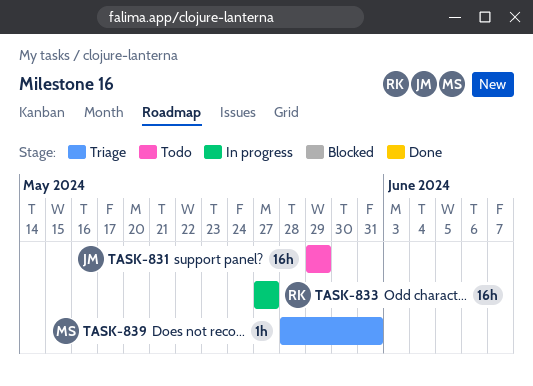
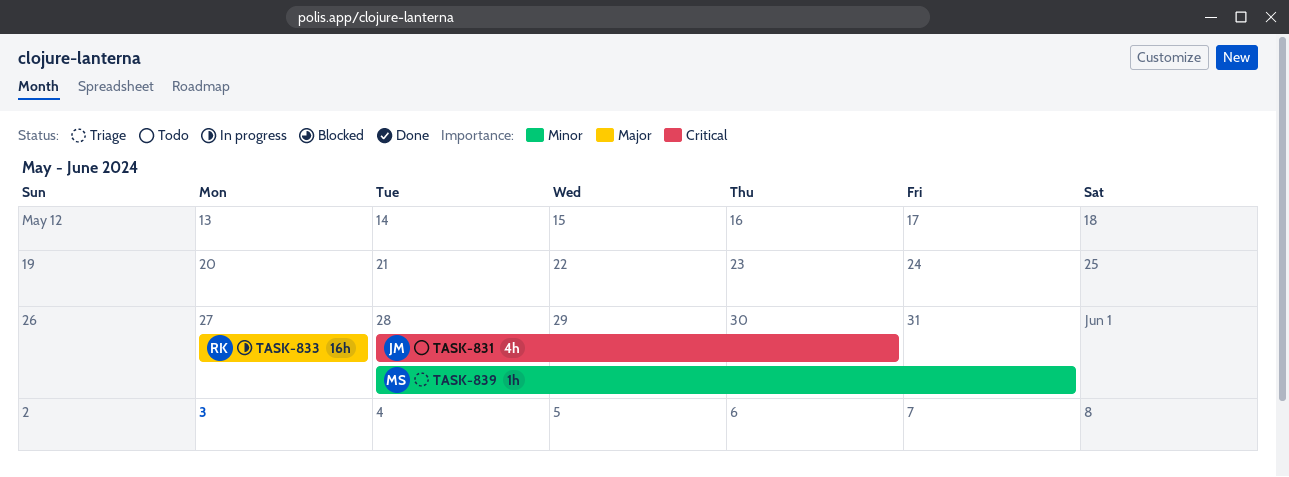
TASK-831, estimate: 16h -> 4h
TASK-831, start: May 29 -> May 28
TASK-831, due: May 29 -> May 30

